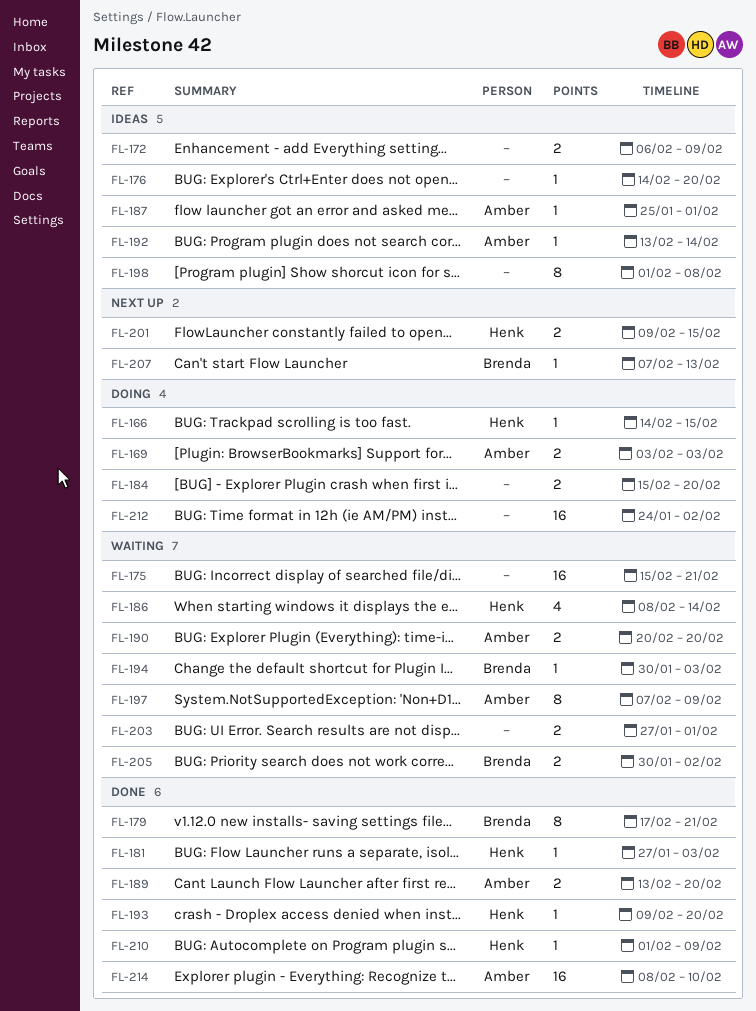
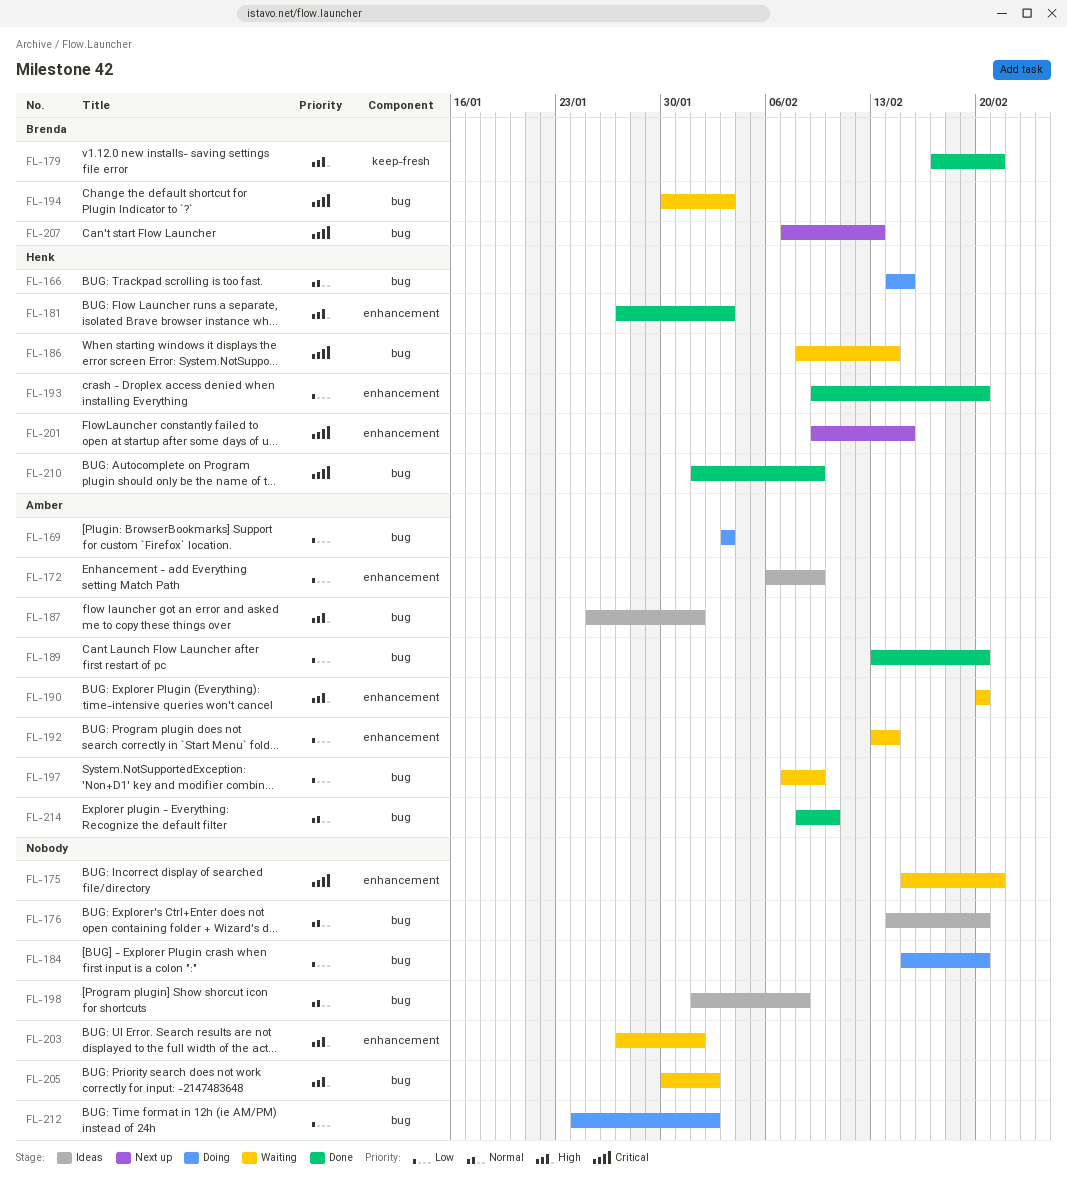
FL-172, owner: none -> Amber
FL-192, status: Ideas -> Waiting
FL-205, owner: Brenda -> none

